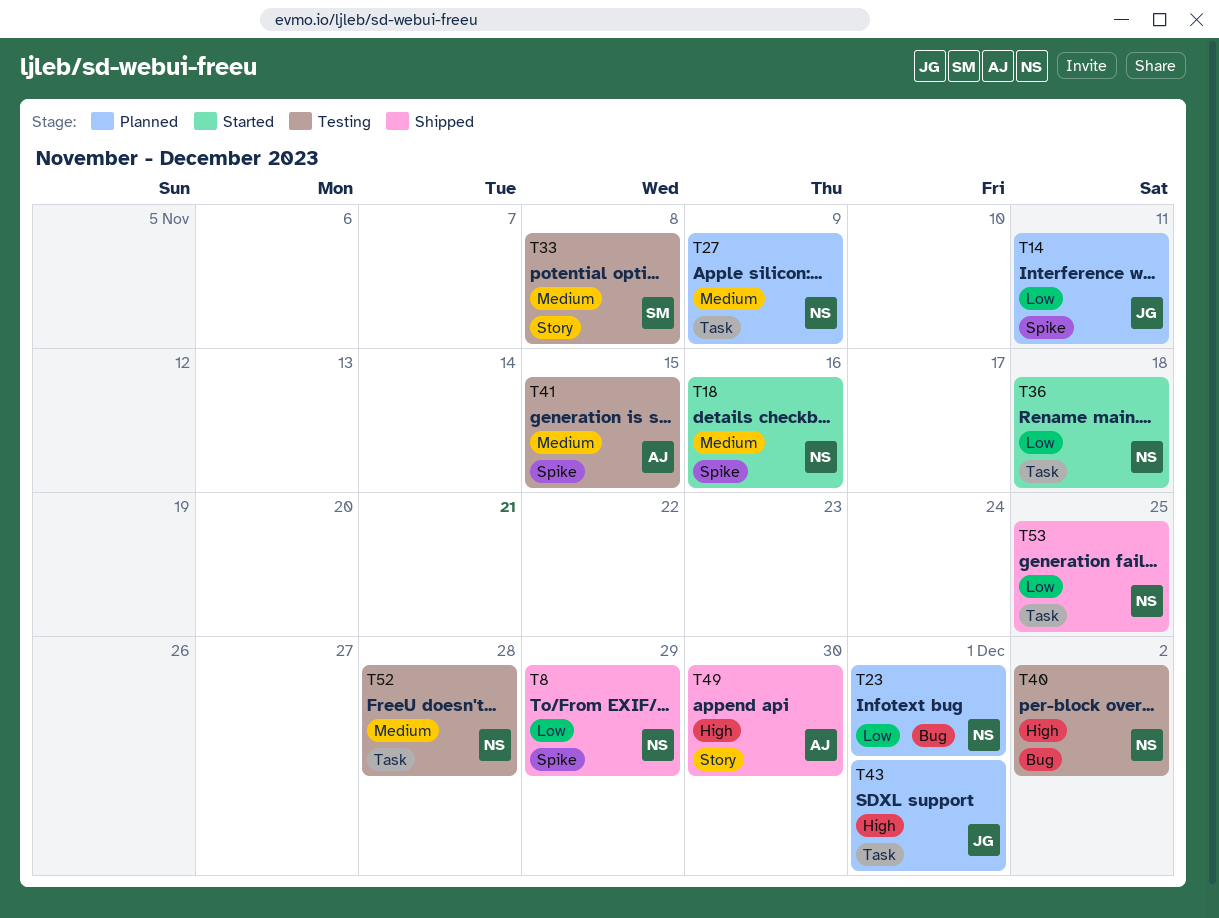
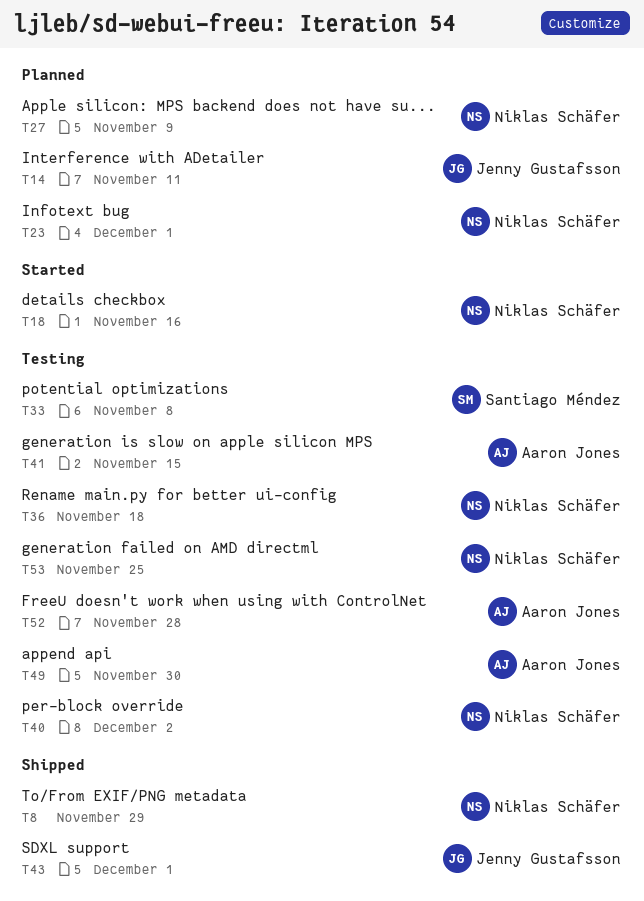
T36, status: Started -> Testing
T43, status: Planned -> Shipped
T49, status: Shipped -> Testing
T52, owner: Niklas Schäfer -> Aaron Jones
T53, status: Shipped -> Testing

